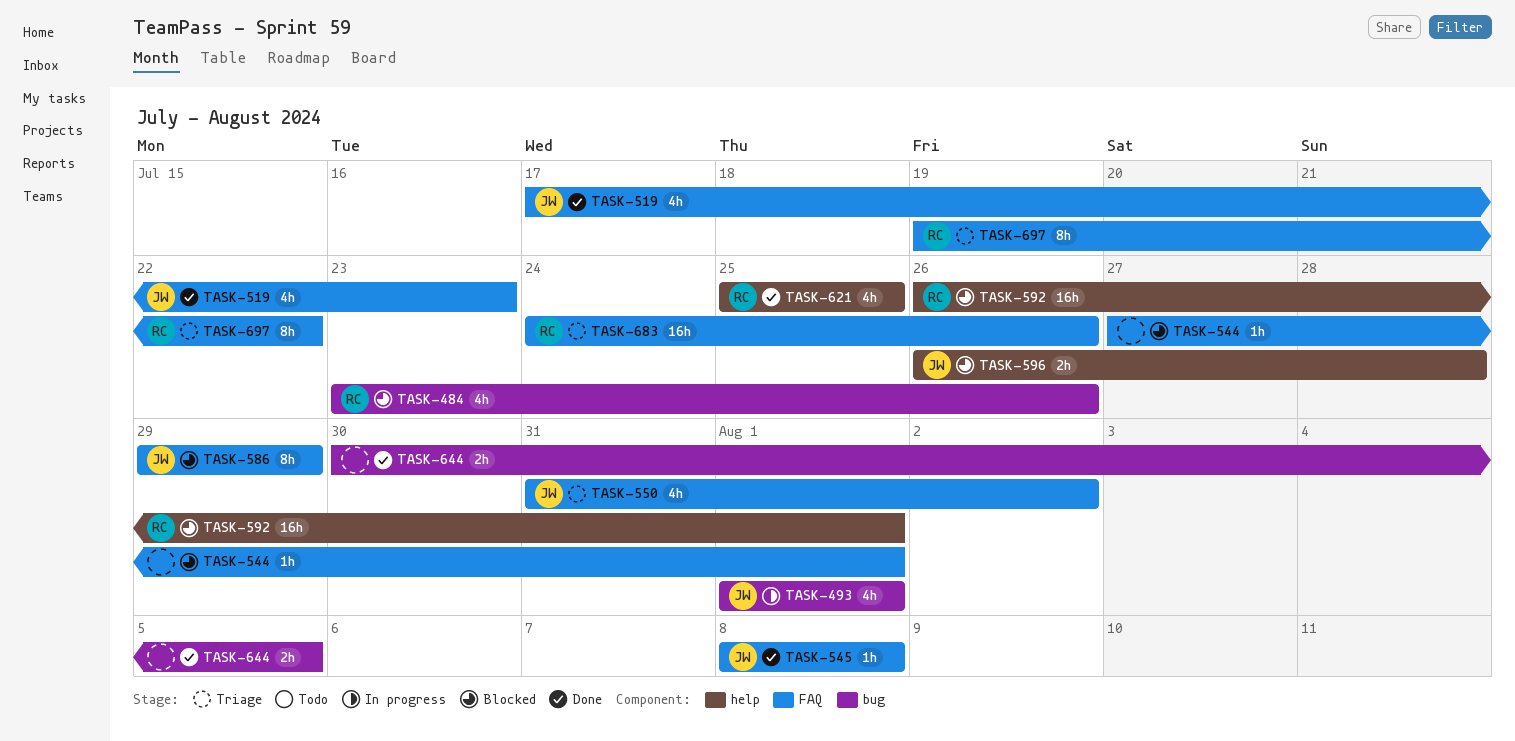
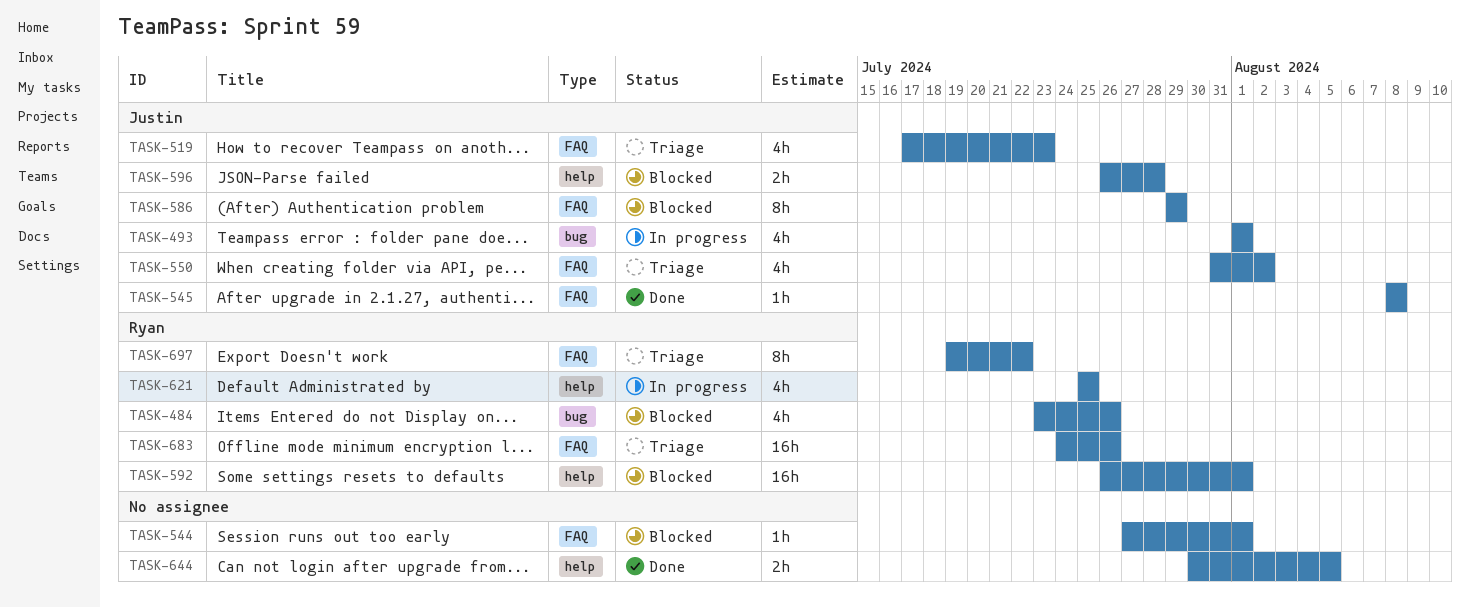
TASK-519, status: Done -> Triage
TASK-621, status: Done -> In progress
TASK-644, label: bug -> help

